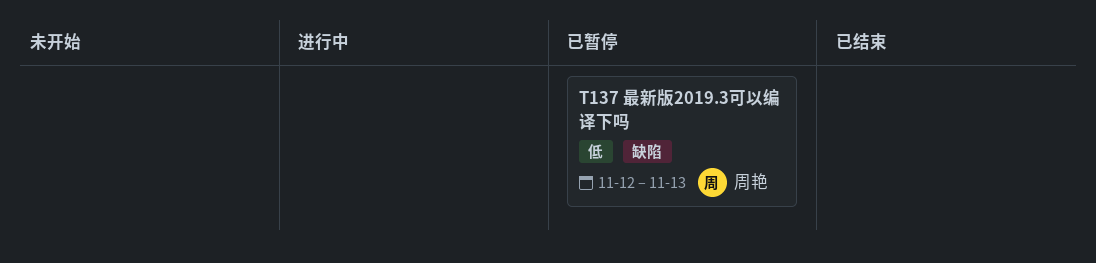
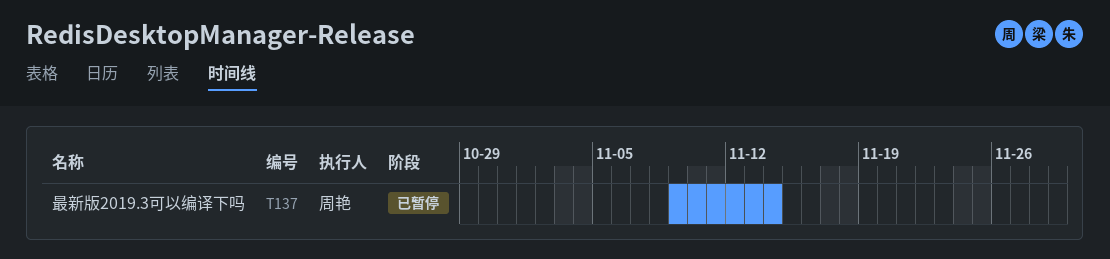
T137, start: Nov 12 -> Nov 9
T137, due: Nov 13 -> Nov 14

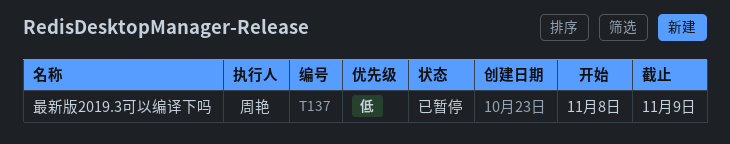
T137, start: Nov 9 -> Nov 8
T137, due: Nov 14 -> Nov 9

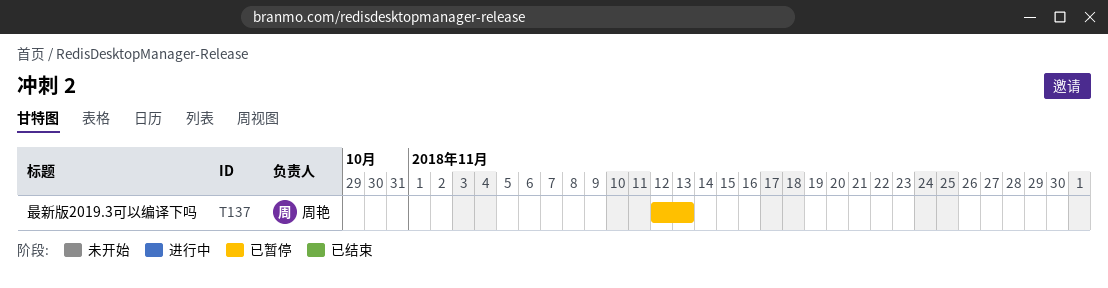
T137, start: Nov 8 -> Nov 12
T137, due: Nov 9 -> Nov 13

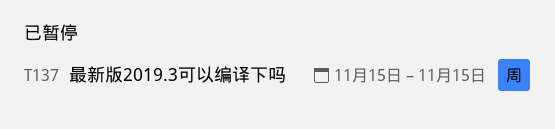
T137, start: Nov 12 -> Nov 15
T137, due: Nov 13 -> Nov 15

